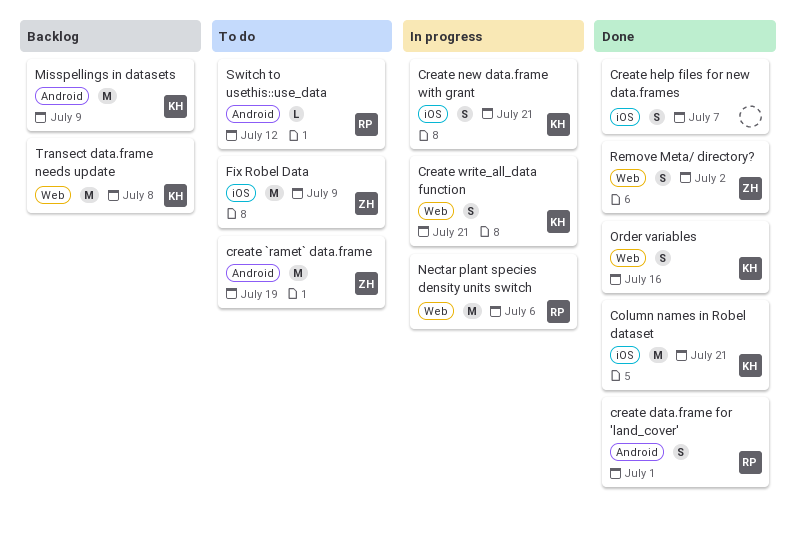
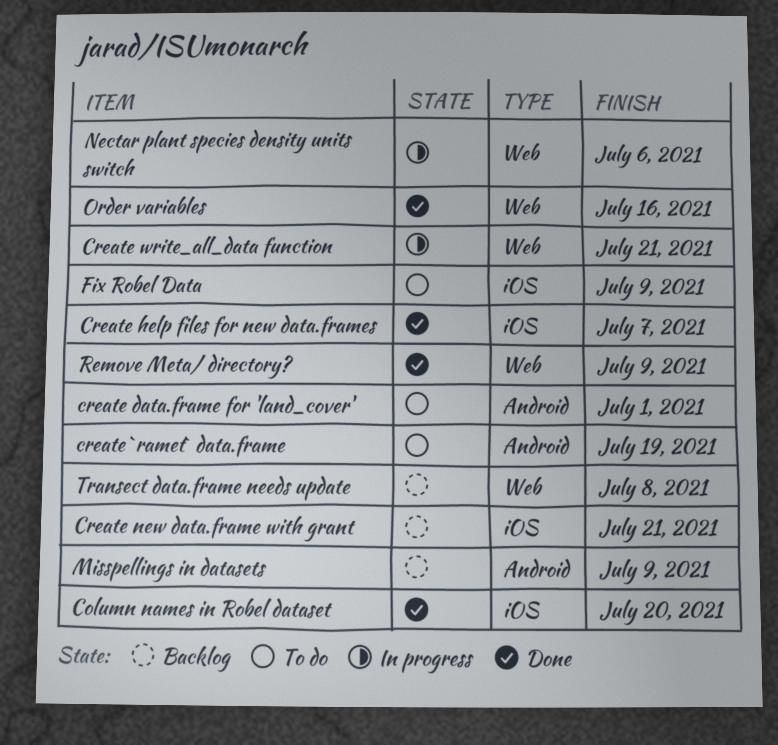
Column names in Robel dataset, due: Jul 21 -> Jul 20
create data.frame for 'land_cover', status: Done -> To do
Create new data.frame with grant, status: In progress -> Backlog
Remove Meta/ directory?, due: Jul 2 -> Jul 9
Switch to usethis::use_data: present -> none

